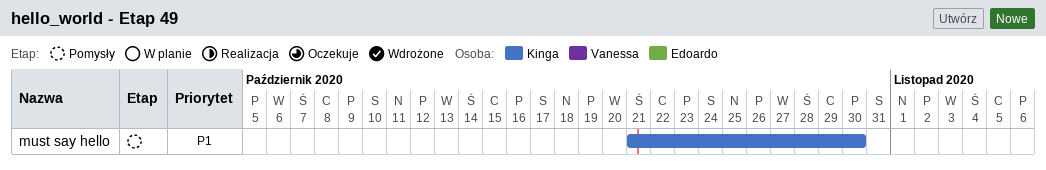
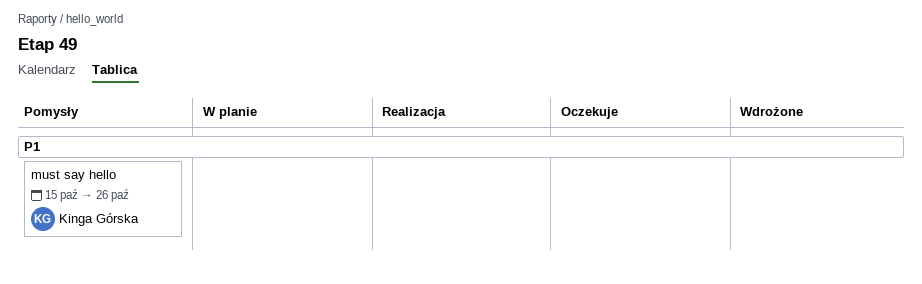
must say hello, start: Oct 21 -> Oct 15
must say hello, due: Oct 30 -> Oct 26

